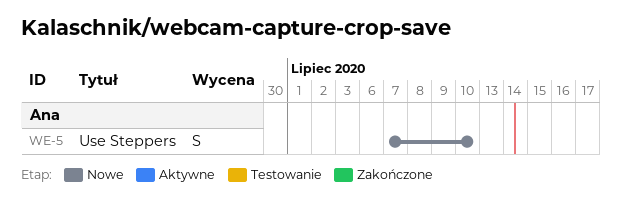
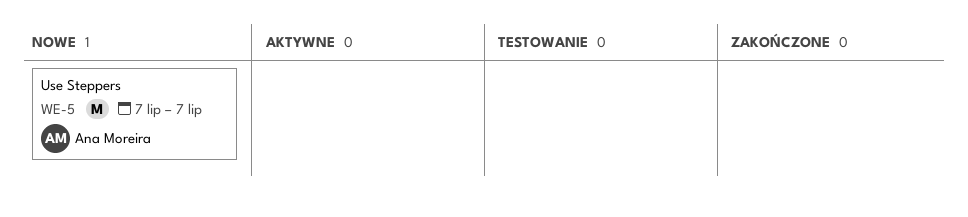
WE-5, estimate: S -> M
WE-5, due: Jul 10 -> Jul 7

